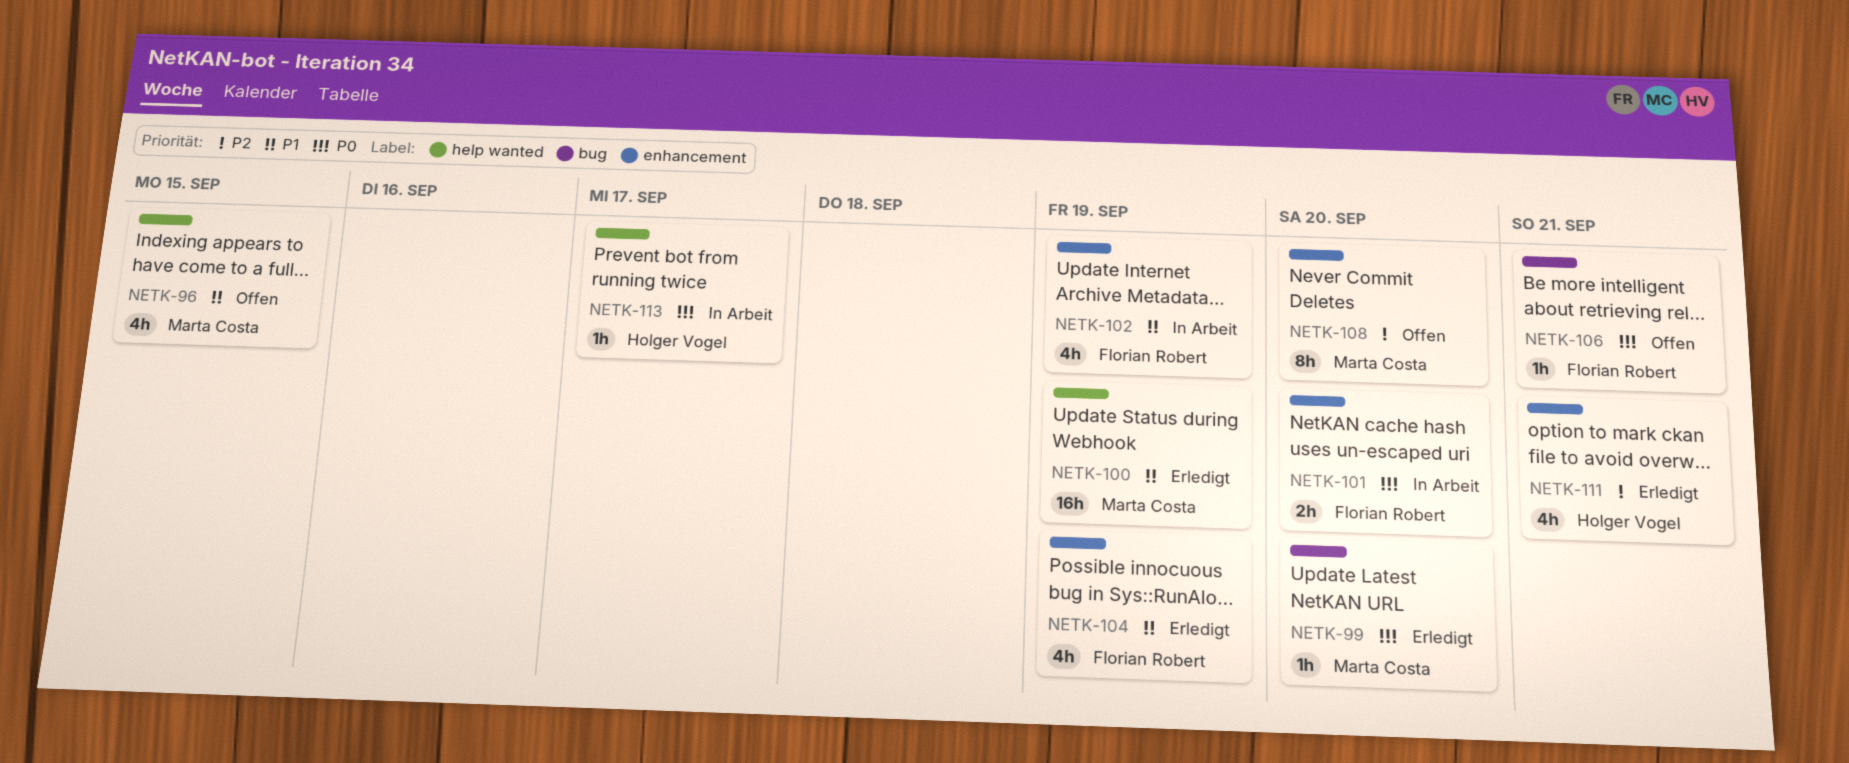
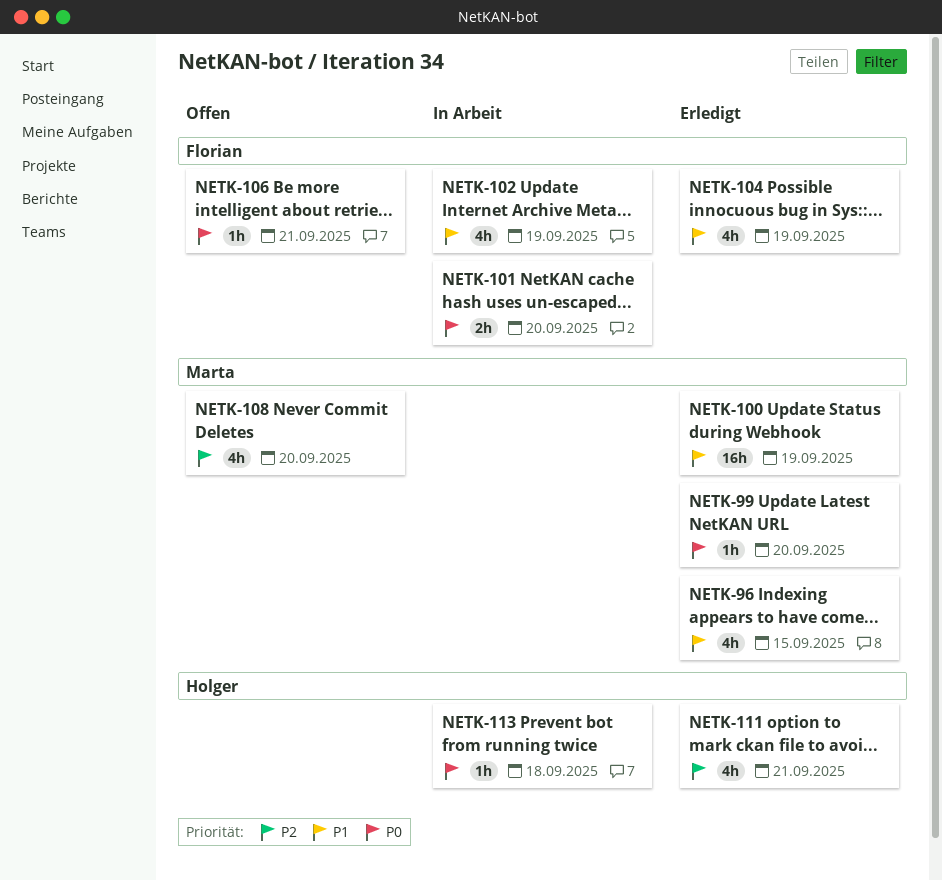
NETK-96, status: Offen -> Erledigt
NETK-108, estimate: 8h -> 4h
NETK-113, due: Sep 17 -> Sep 18

